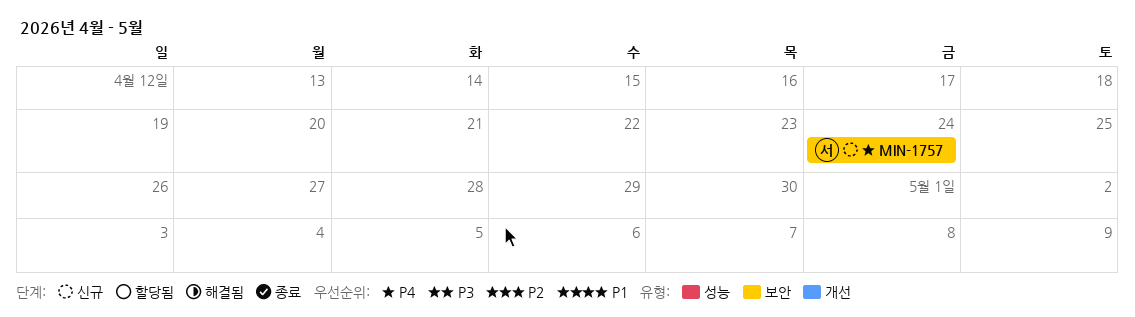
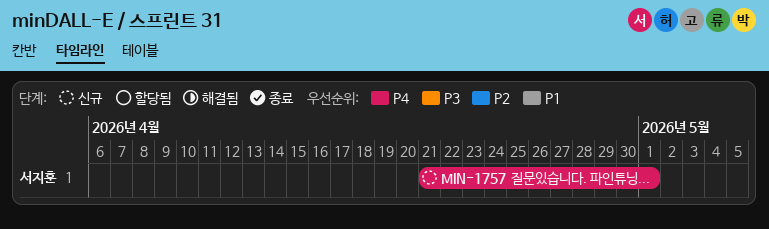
MIN-1757, start: Apr 24 -> Apr 21
MIN-1757, due: Apr 24 -> May 1

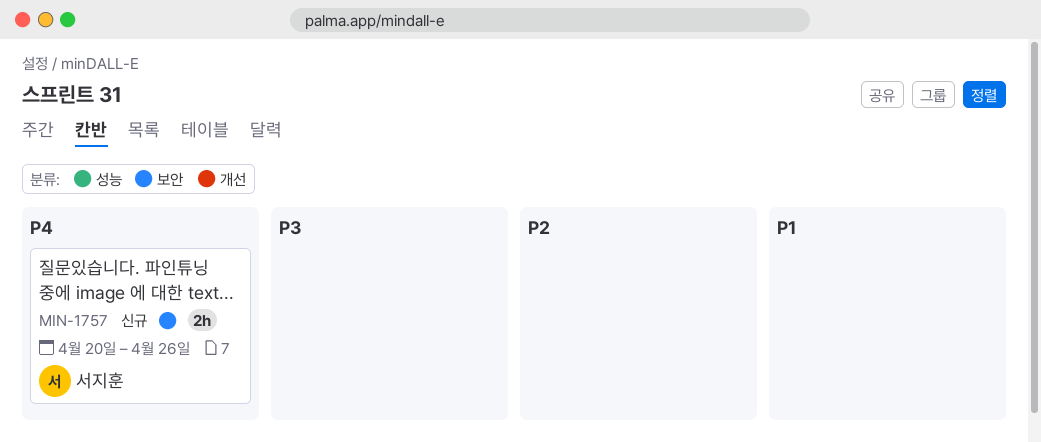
MIN-1757, start: Apr 21 -> Apr 20
MIN-1757, due: May 1 -> Apr 26

